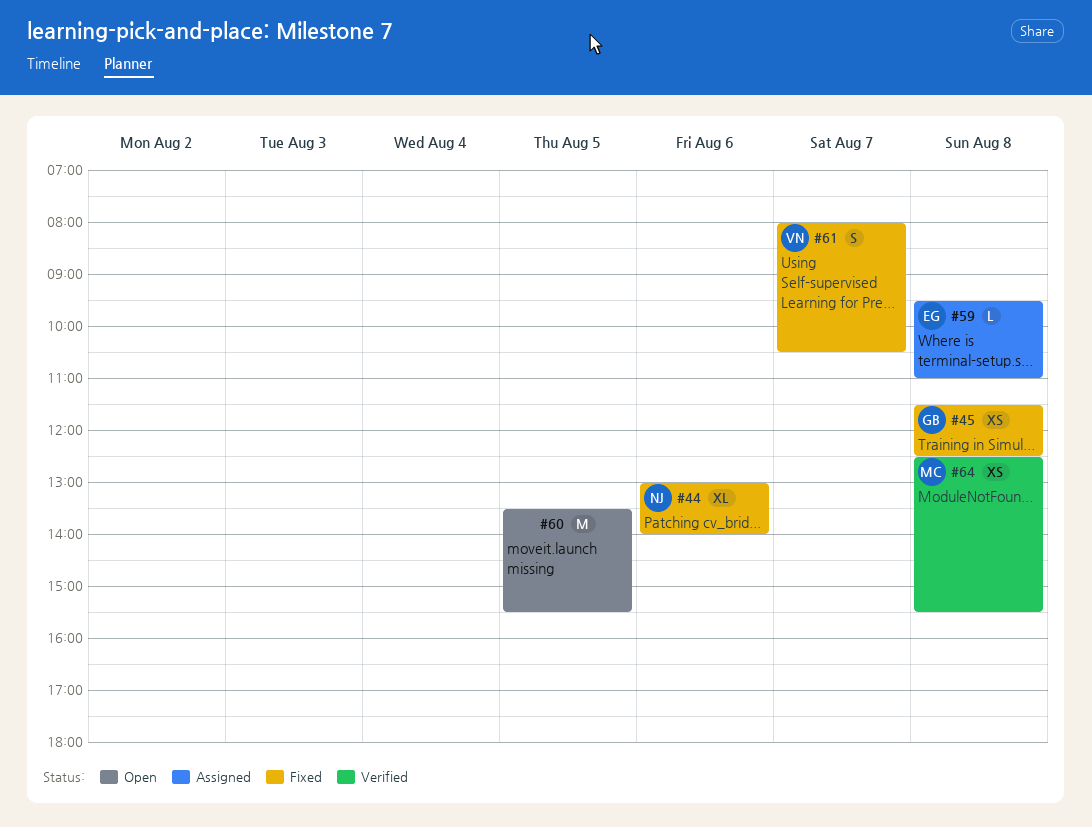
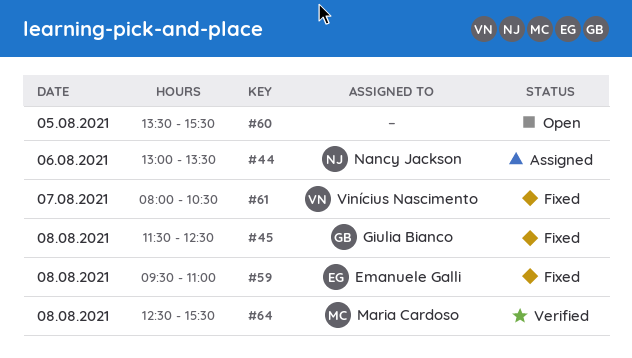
#44, status: Fixed -> Assigned
#44, ends: 14:00 -> 13:30
#59, status: Assigned -> Fixed

